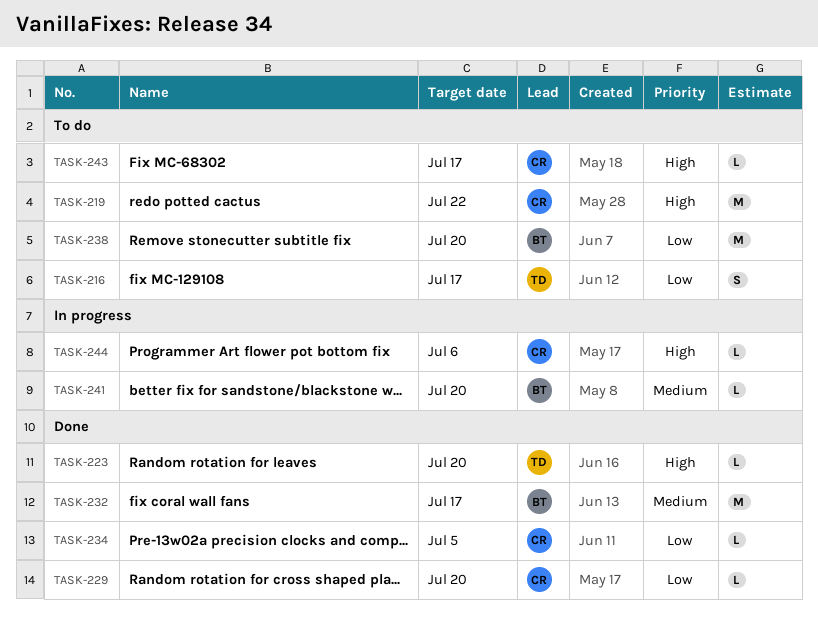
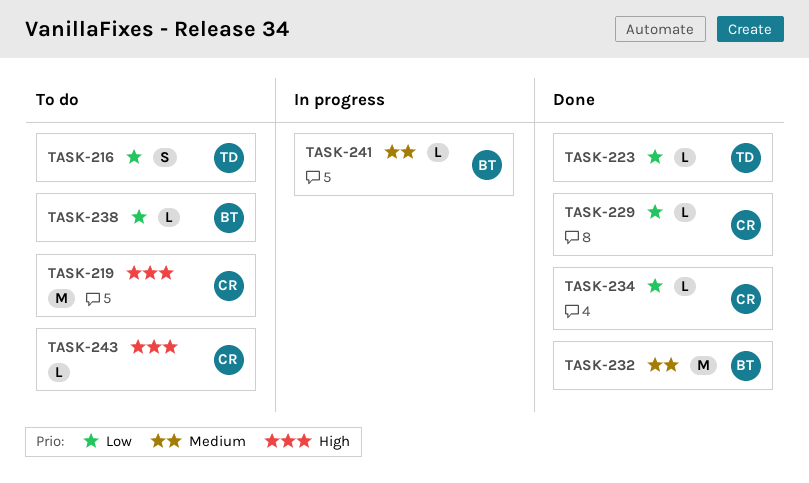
TASK-223, priority: High -> Low
TASK-238, estimate: M -> L
TASK-244: present -> none

